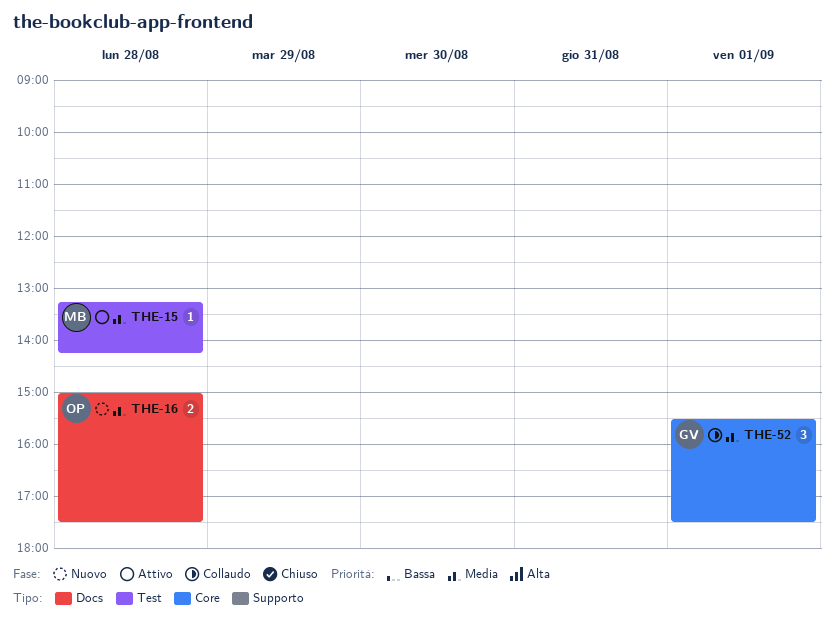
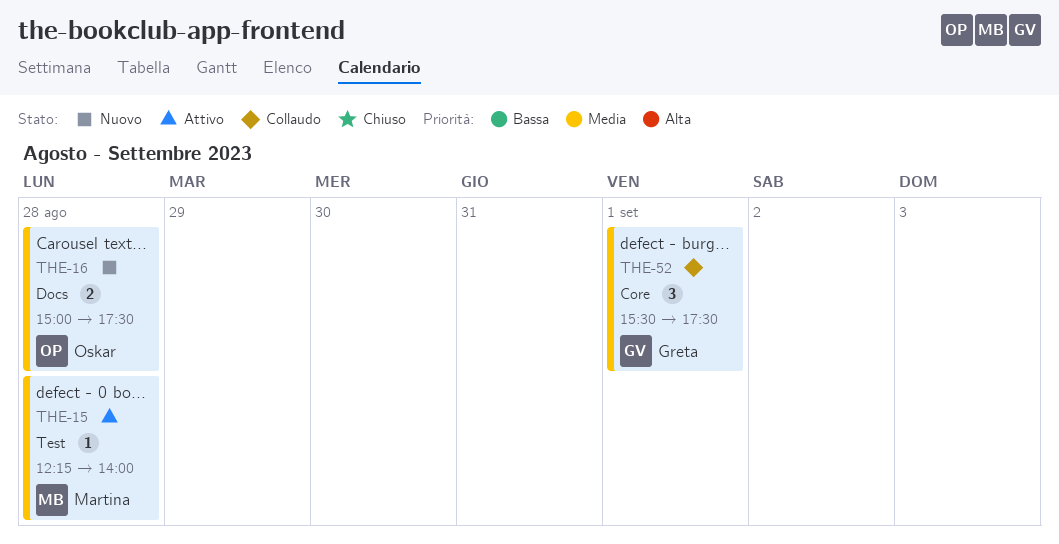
THE-15, begins: 13:15 -> 12:15
THE-15, ends: 14:15 -> 14:00

